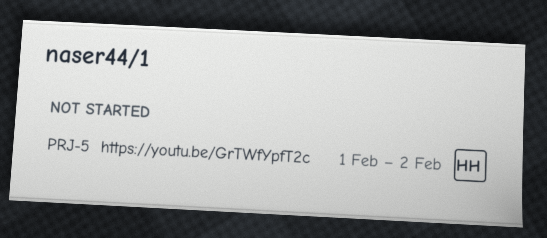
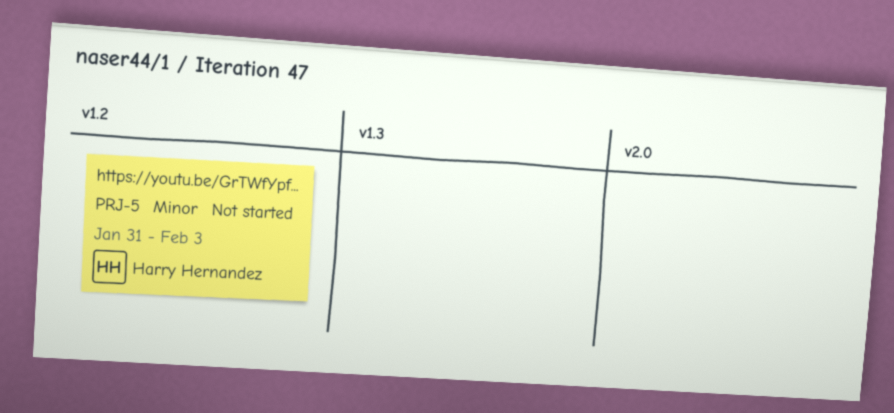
PRJ-5, start: Feb 1 -> Jan 31
PRJ-5, due: Feb 2 -> Feb 3

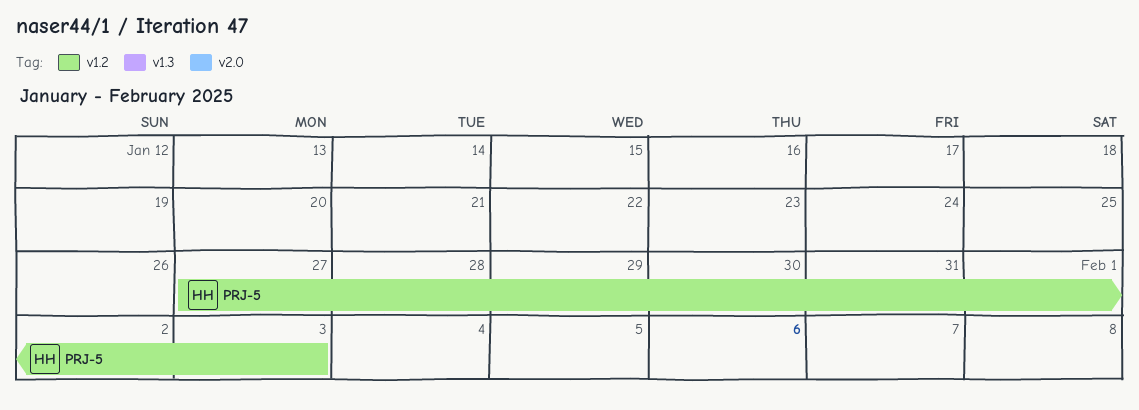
PRJ-5, start: Jan 31 -> Jan 27

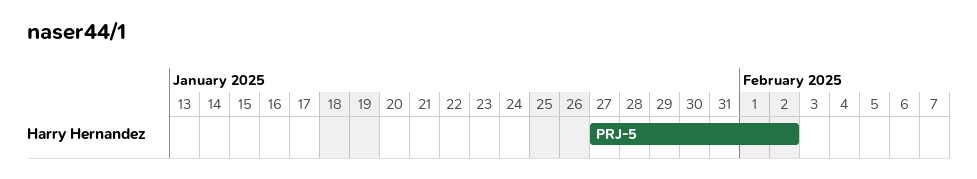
PRJ-5, due: Feb 3 -> Feb 2

